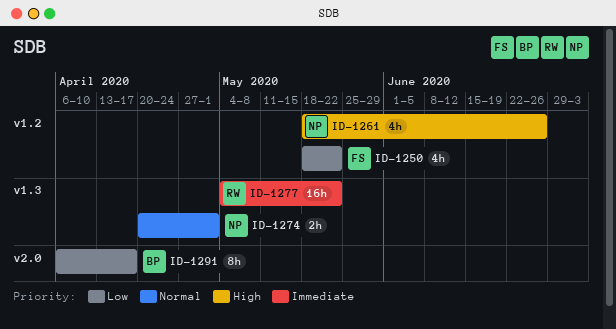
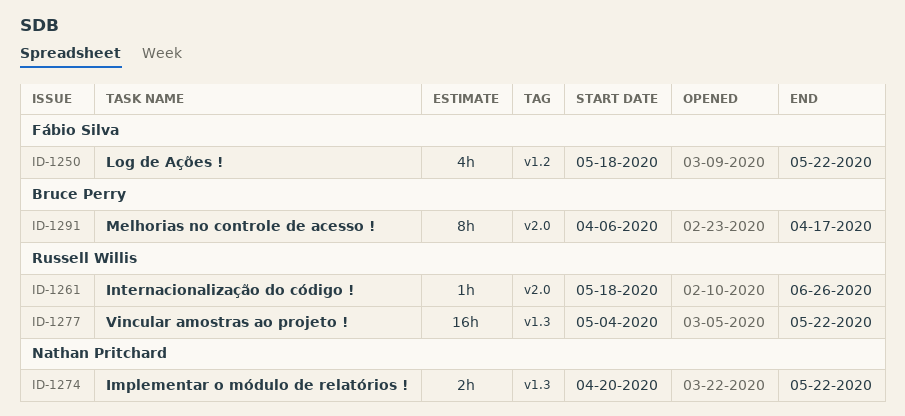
ID-1261, owner: Nathan Pritchard -> Russell Willis
ID-1261, label: v1.2 -> v2.0
ID-1261, estimate: 4h -> 1h
ID-1274, due: May 1 -> May 22

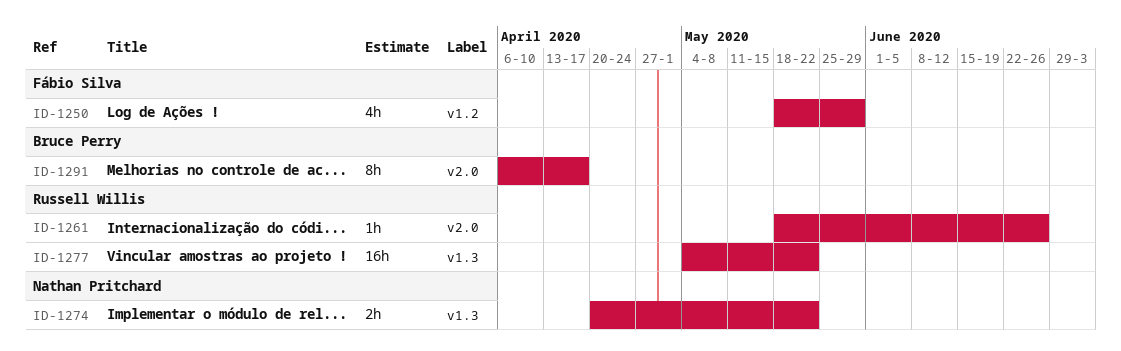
ID-1250, due: May 22 -> May 29

